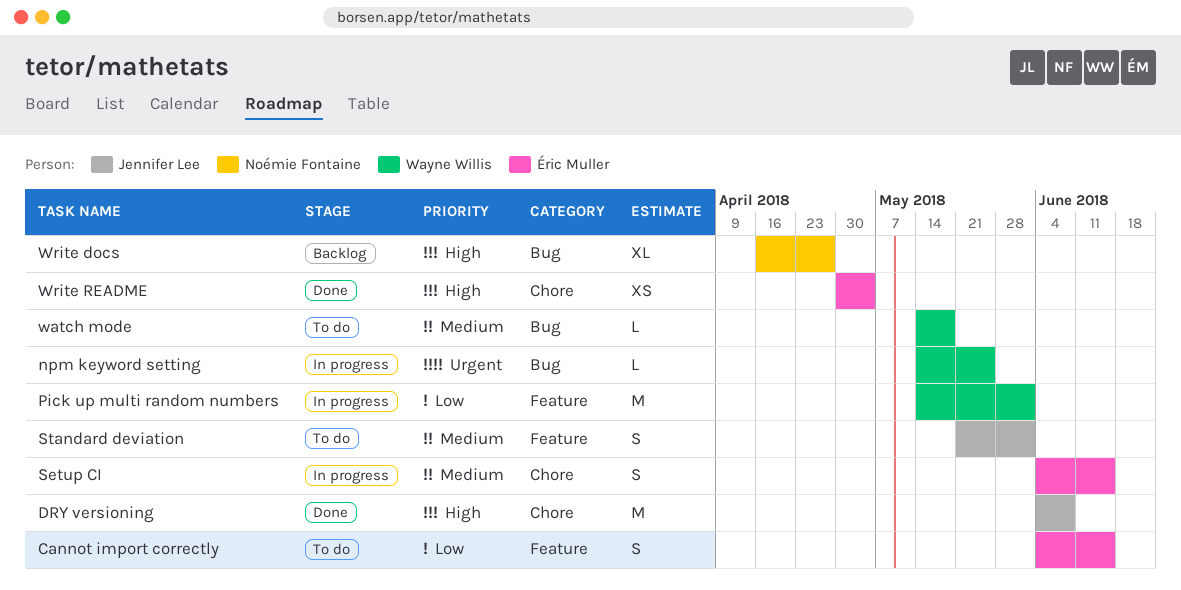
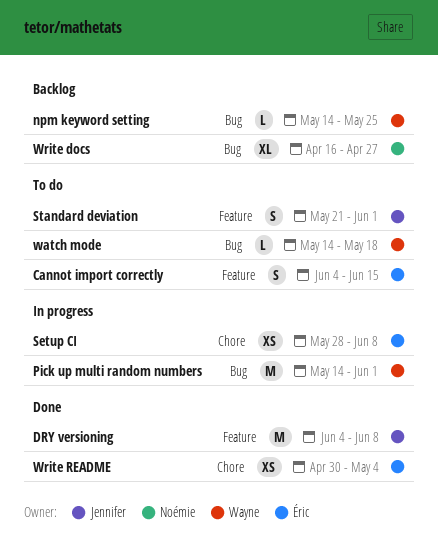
DRY versioning, label: Chore -> Feature
npm keyword setting, status: In progress -> Backlog
Pick up multi random numbers, label: Feature -> Bug
Setup CI, estimate: S -> XS
Setup CI, start: Jun 4 -> May 28
Setup CI, due: Jun 15 -> Jun 8

